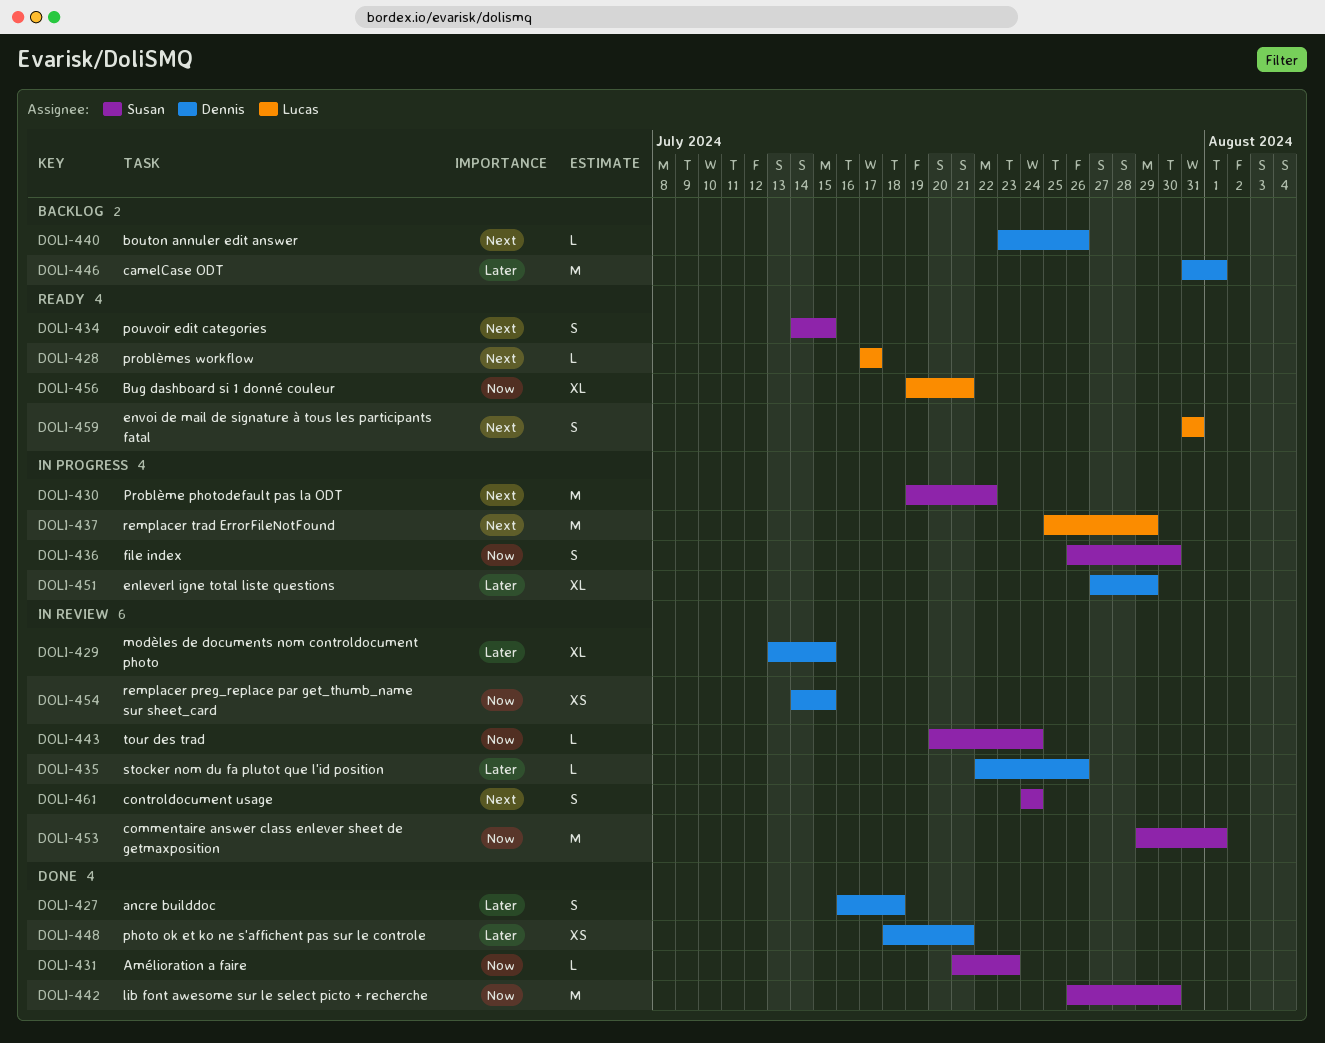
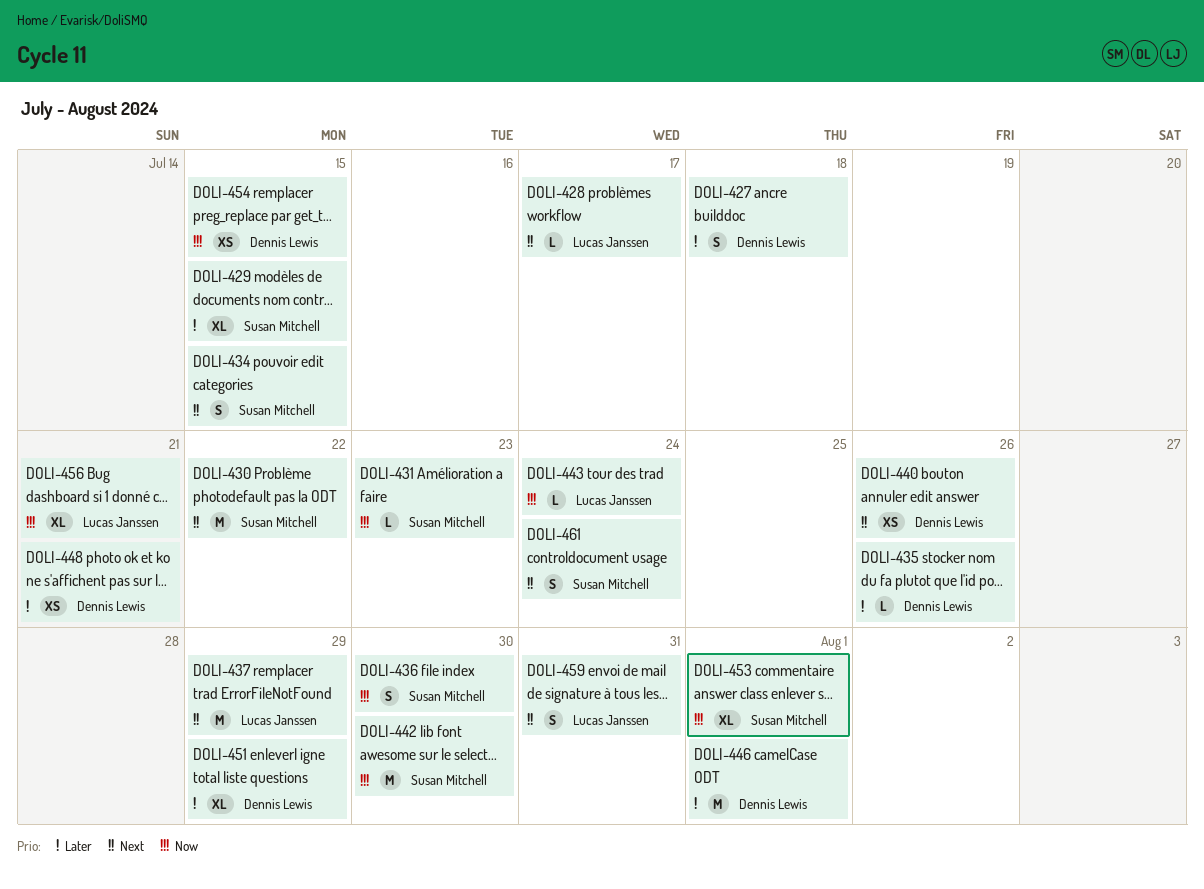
DOLI-429, owner: Dennis Lewis -> Susan Mitchell
DOLI-440, estimate: L -> XS
DOLI-443, owner: Susan Mitchell -> Lucas Janssen
DOLI-453, estimate: M -> XL

